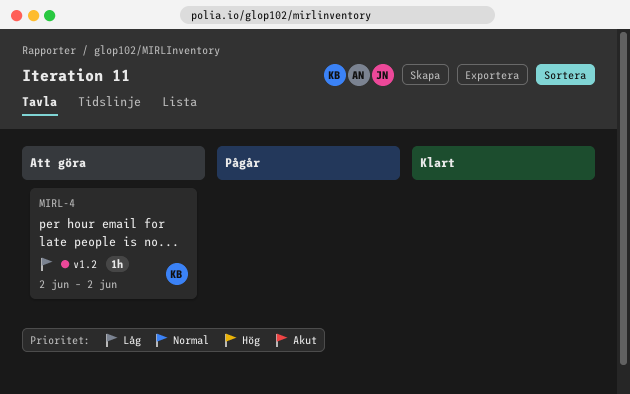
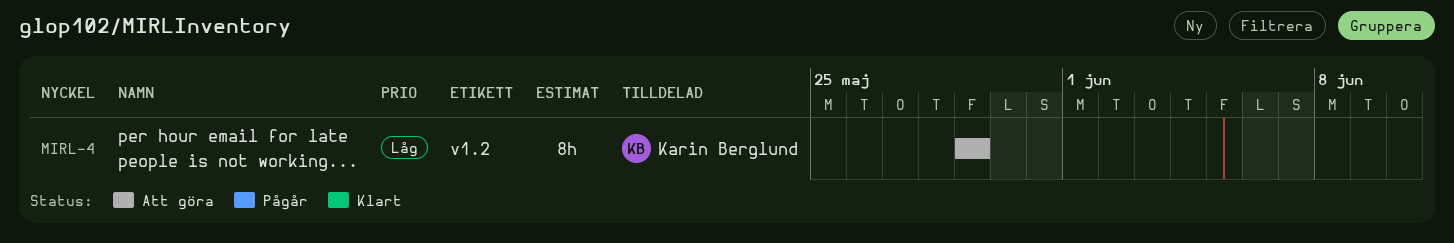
MIRL-4, estimate: 1h -> 8h
MIRL-4, start: Jun 2 -> May 29
MIRL-4, due: Jun 2 -> May 29

